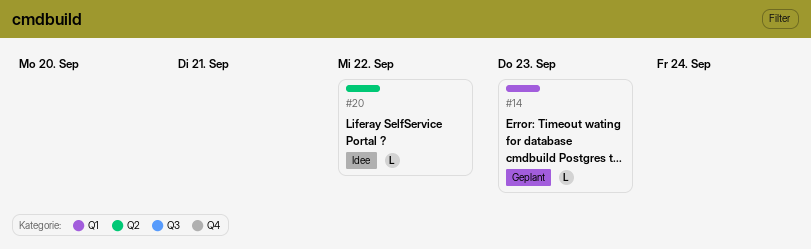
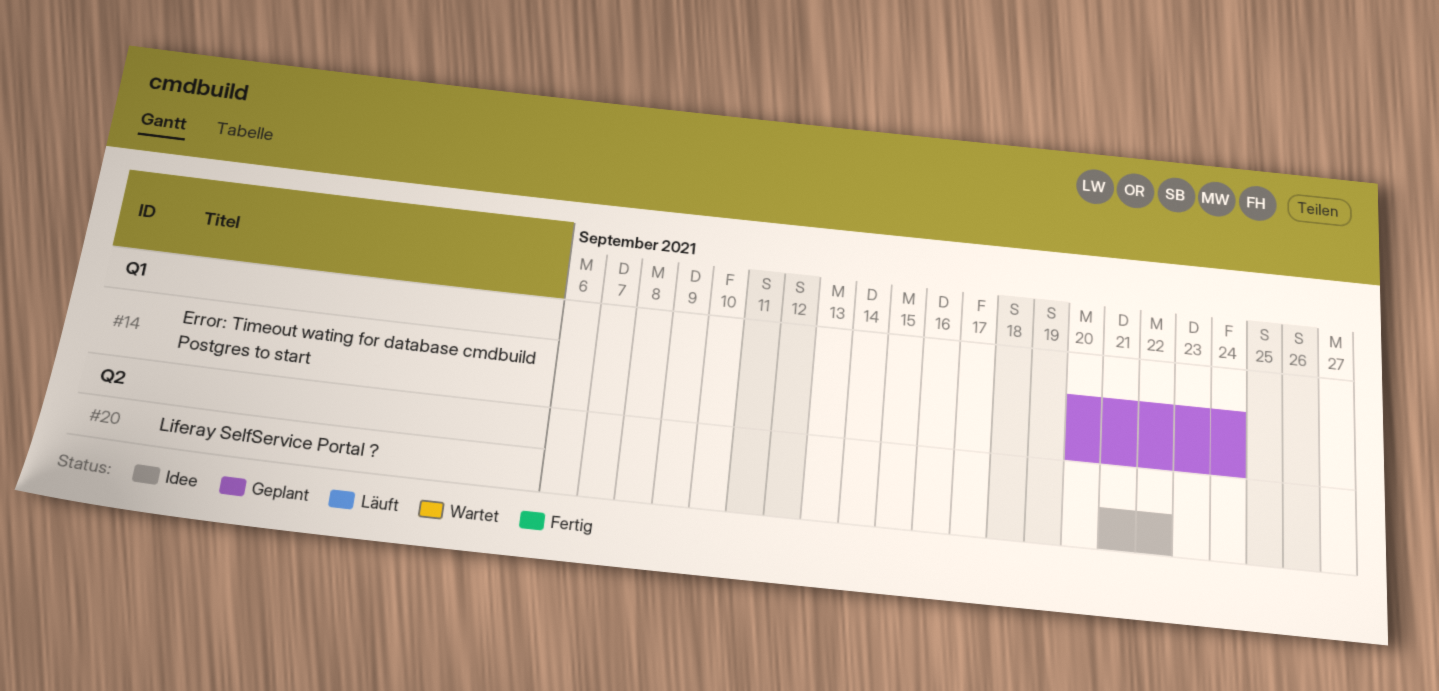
#14, due: Sep 23 -> Sep 24

